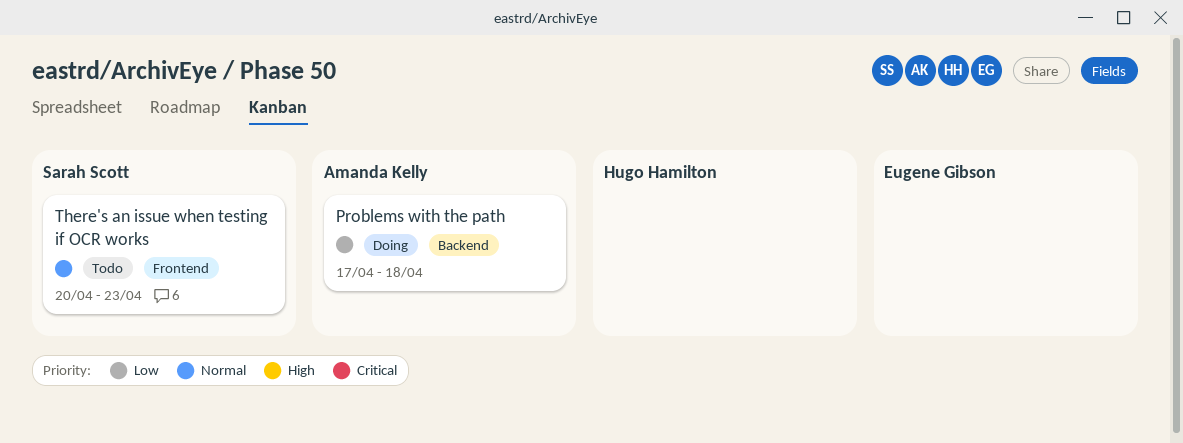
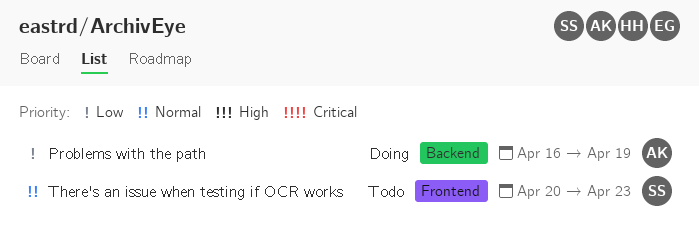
Problems with the path, start: Apr 17 -> Apr 16
Problems with the path, due: Apr 18 -> Apr 19

